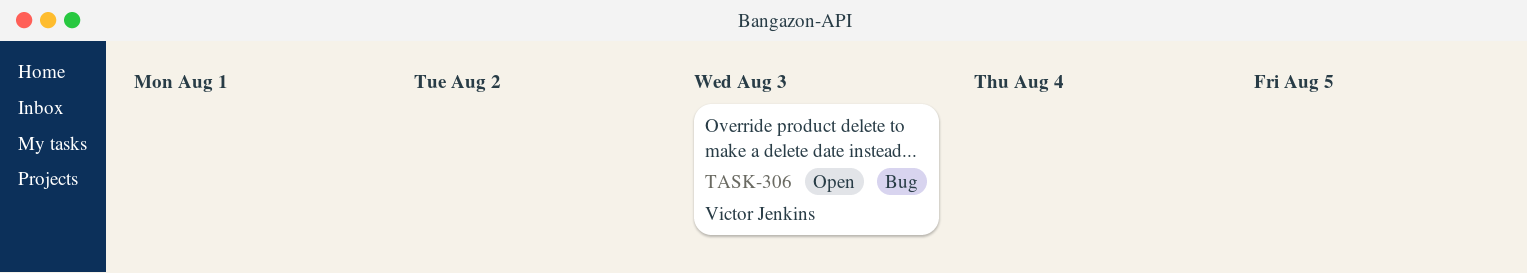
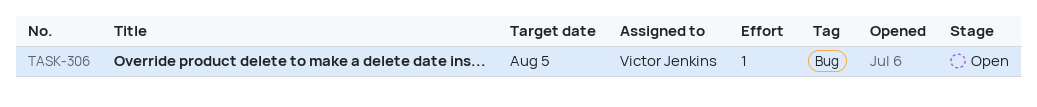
TASK-306, due: Aug 3 -> Aug 5

